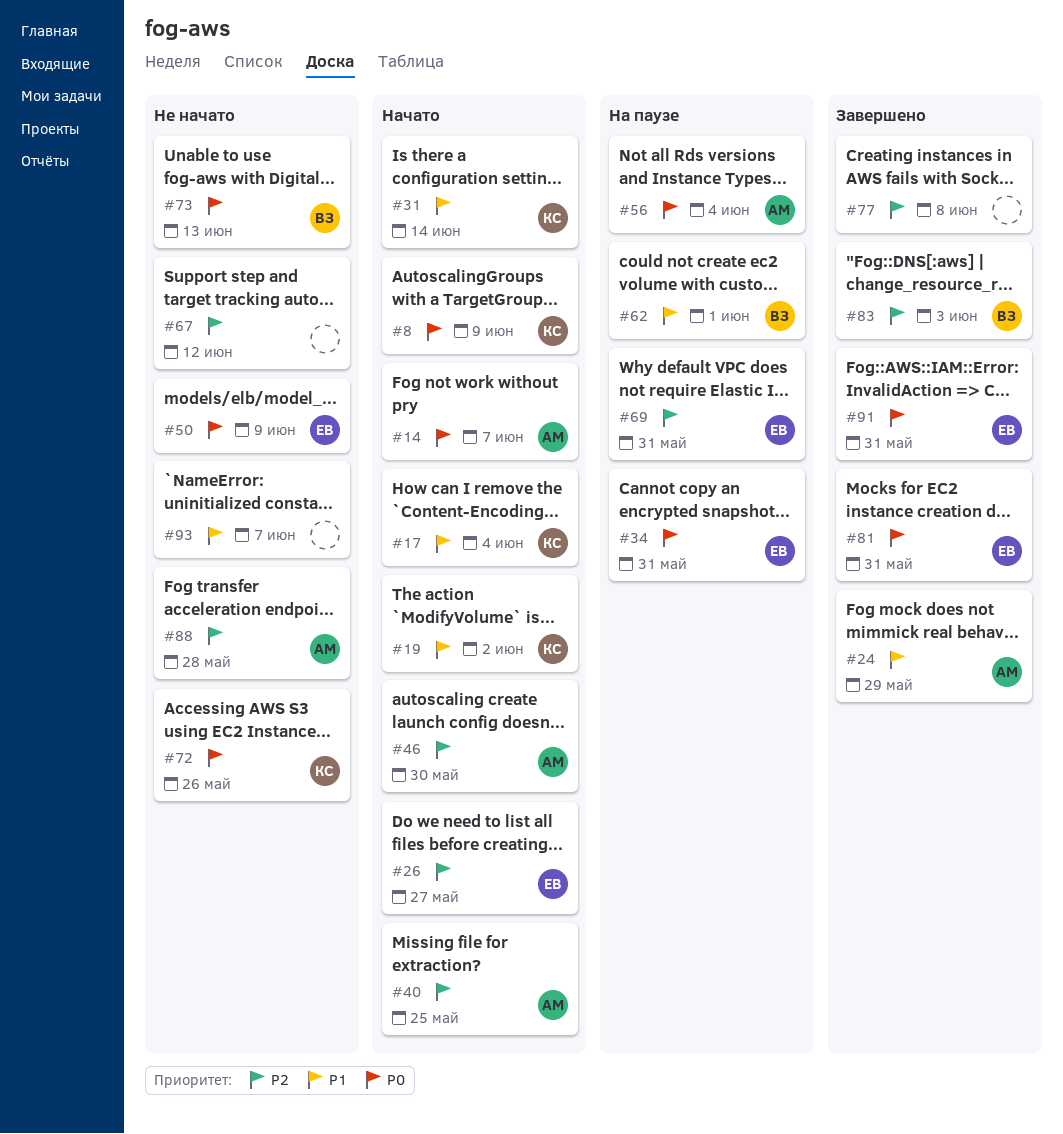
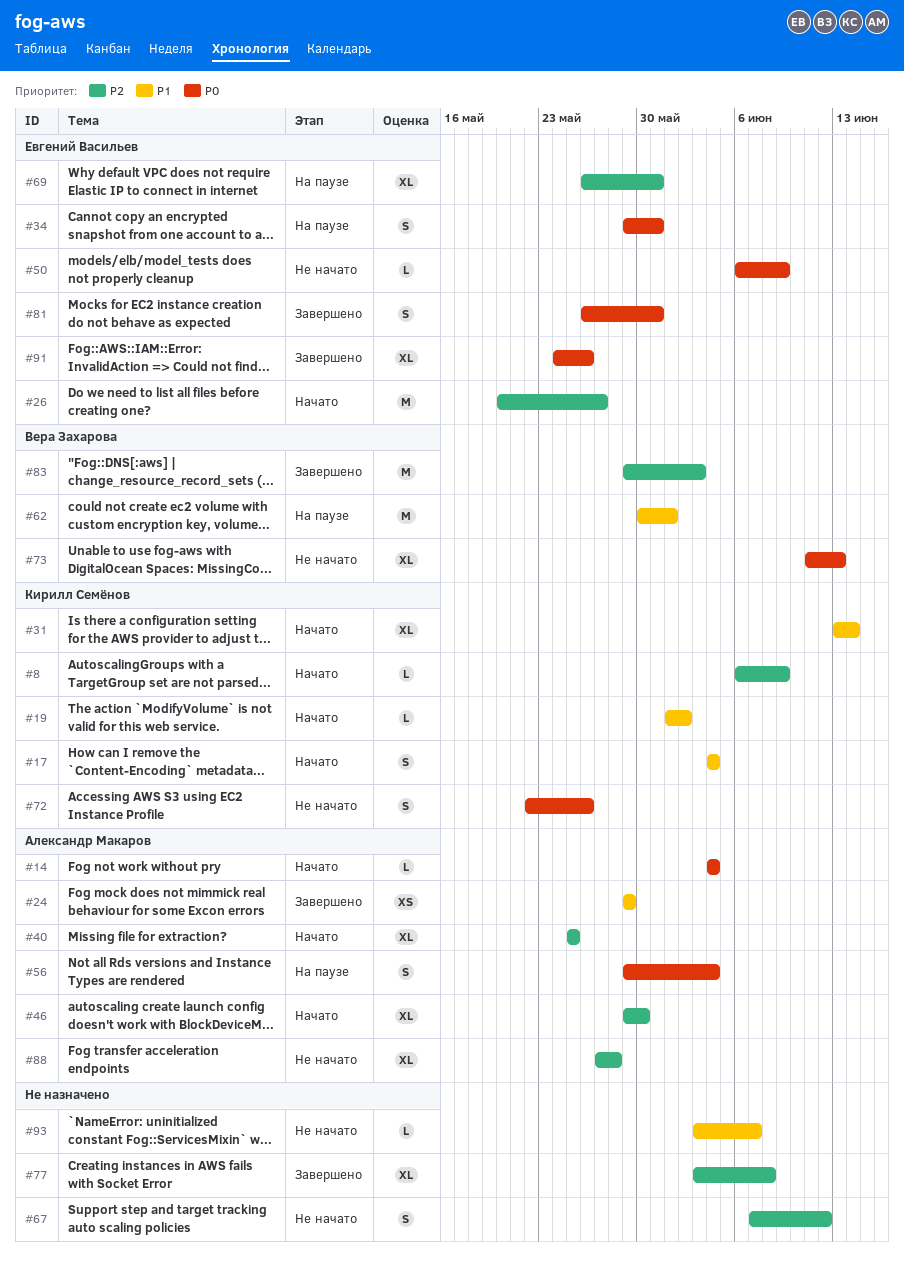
#8, priority: P0 -> P2
#14, due: Jun 7 -> Jun 4
#91, due: May 31 -> May 26

